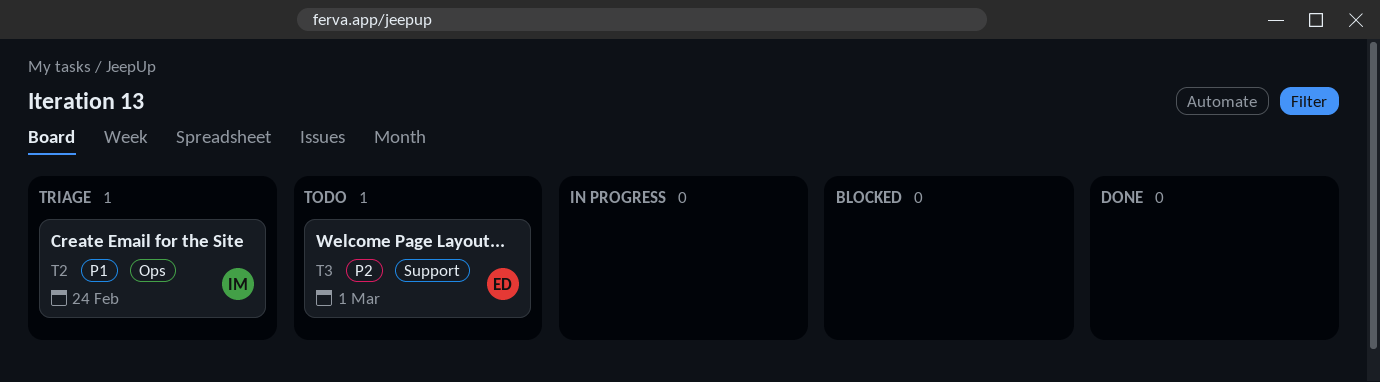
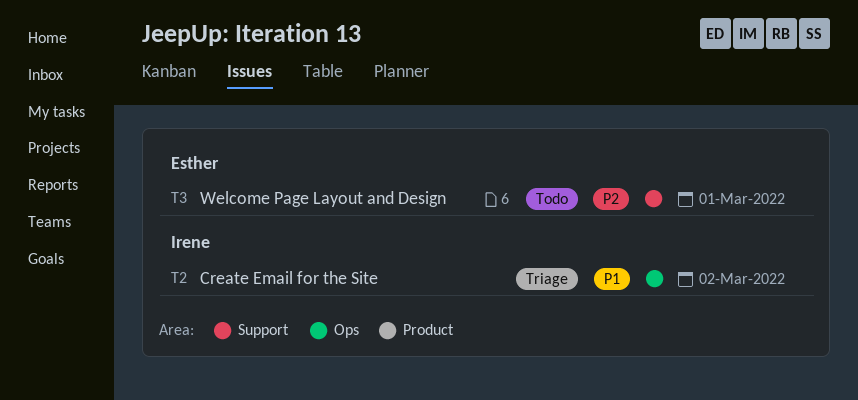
T2, due: Feb 24 -> Mar 2

